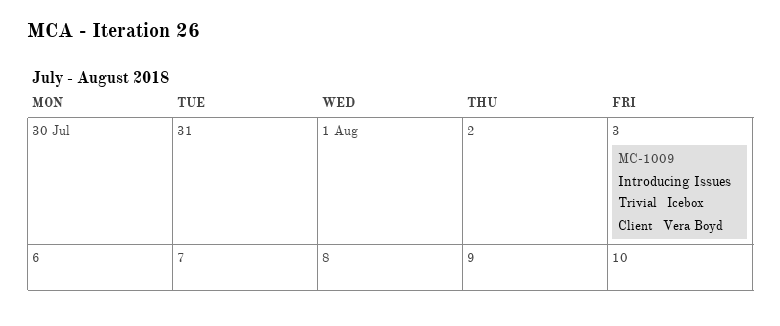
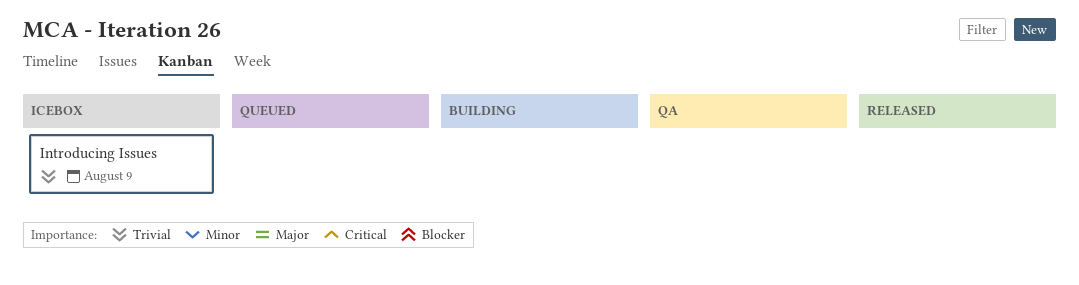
Introducing Issues, due: Aug 3 -> Aug 9

